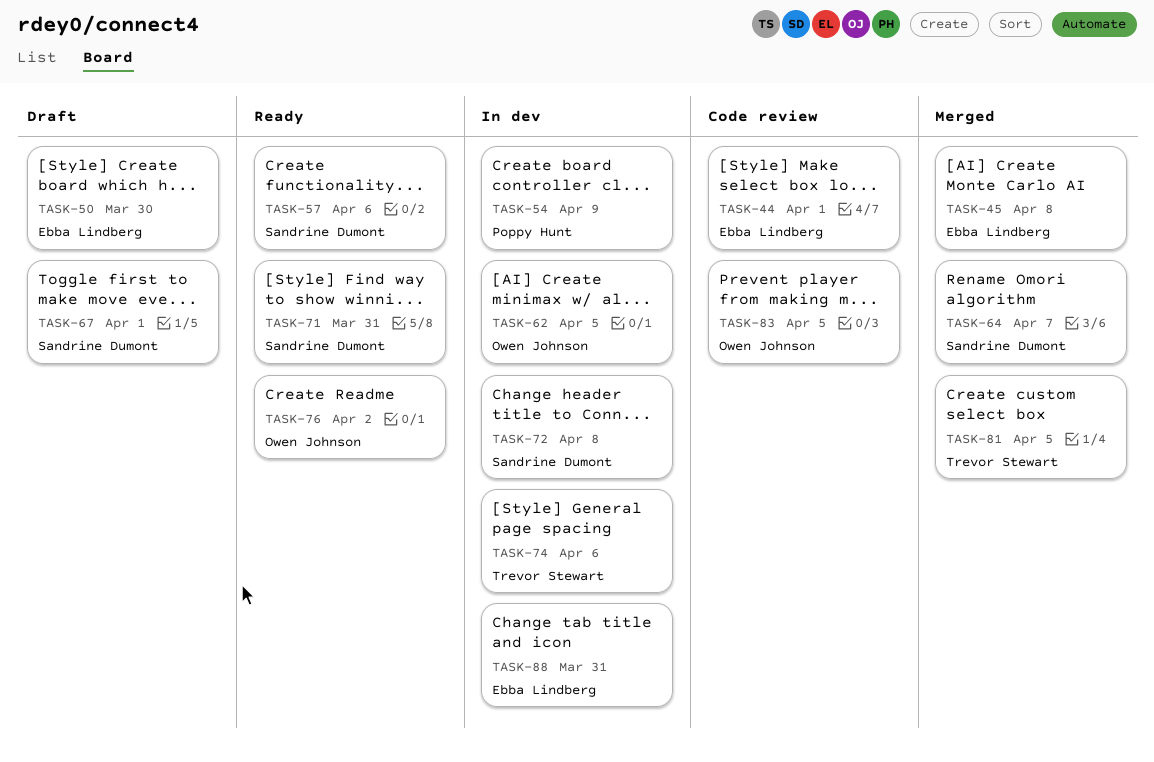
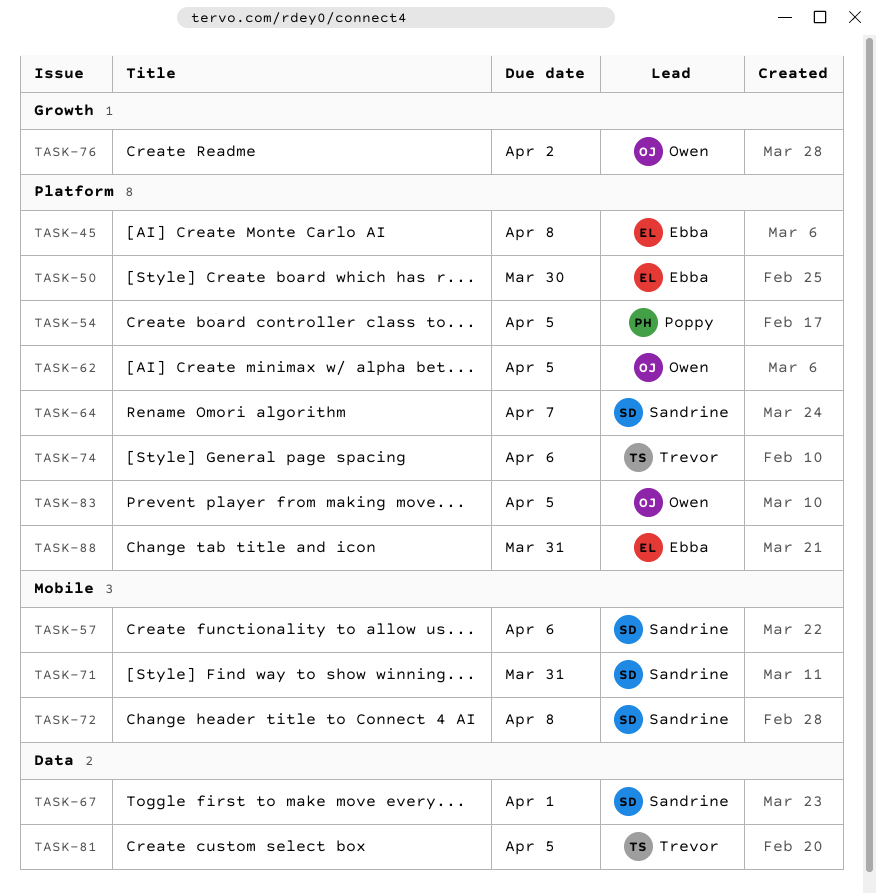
TASK-44: present -> none
TASK-54, due: Apr 9 -> Apr 5

